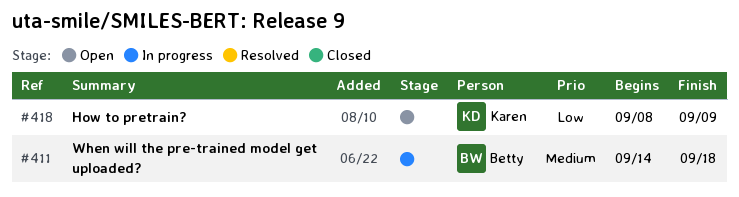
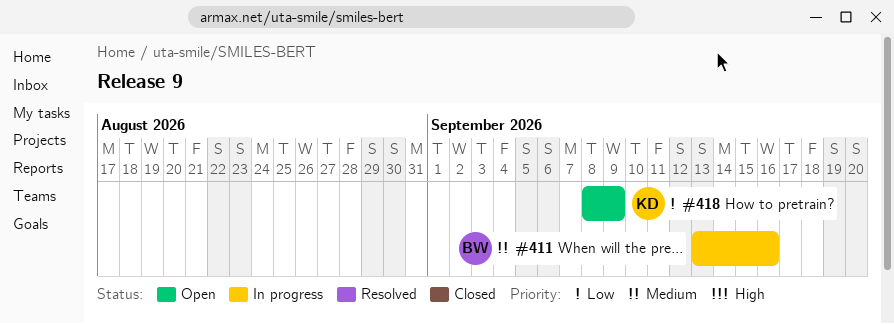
#411, start: Sep 14 -> Sep 13
#411, due: Sep 18 -> Sep 16

